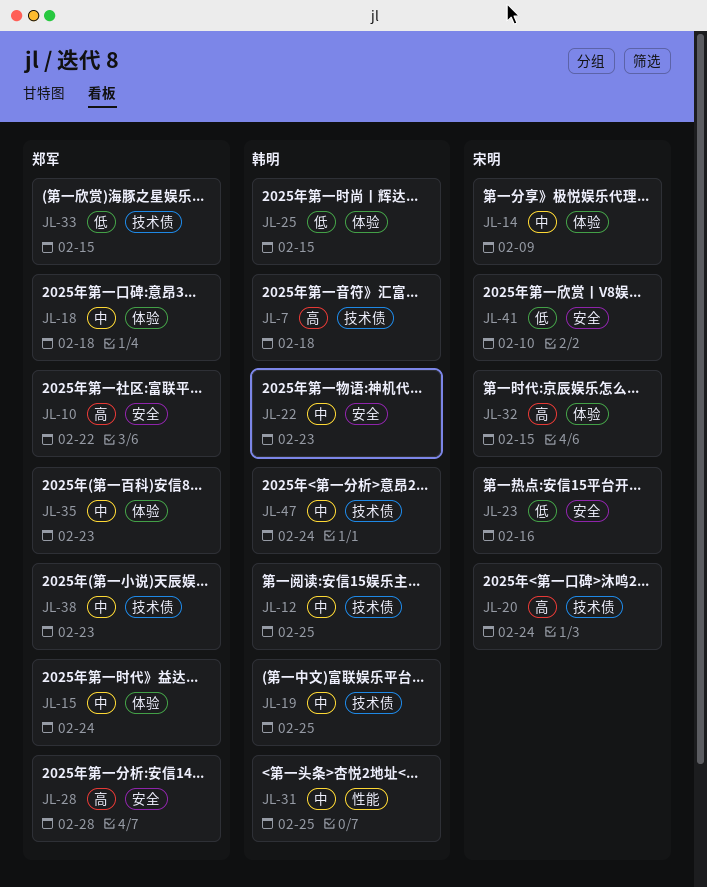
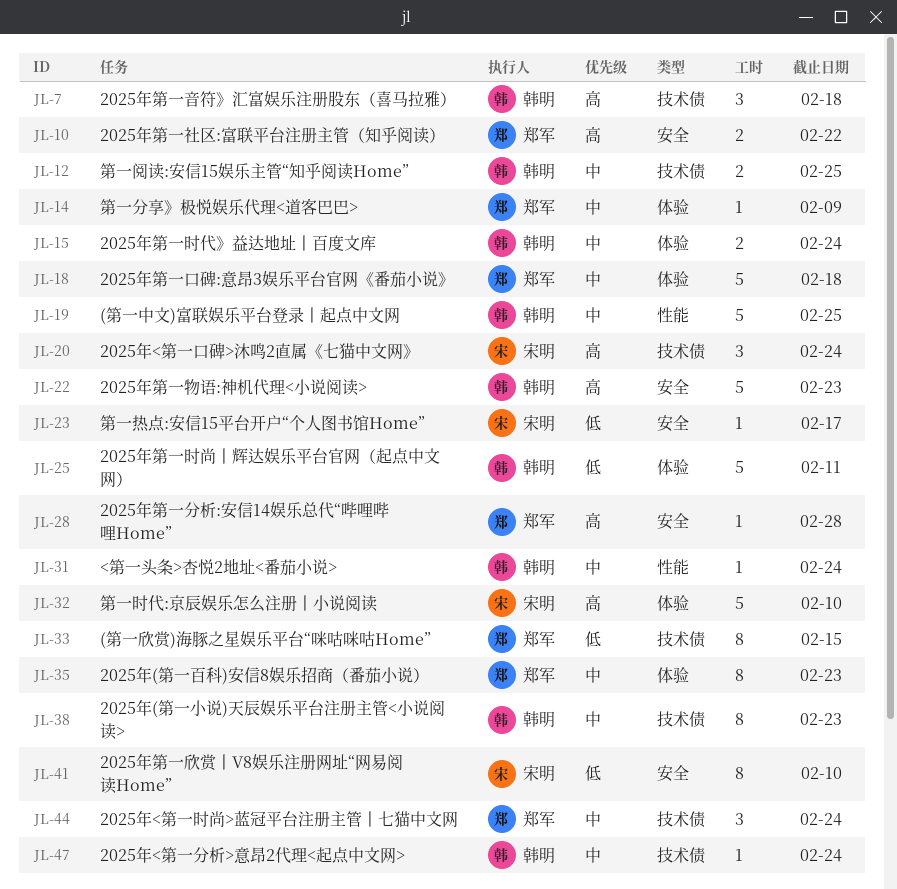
JL-14, owner: 宋明 -> 郑军
JL-15, owner: 郑军 -> 韩明
JL-19, label: 技术债 -> 性能
JL-22, priority: 中 -> 高
JL-23, due: Feb 16 -> Feb 17
JL-25, due: Feb 15 -> Feb 11
JL-31, due: Feb 25 -> Feb 24
JL-32, due: Feb 15 -> Feb 10
JL-38, owner: 郑军 -> 韩明
JL-44: none -> present

